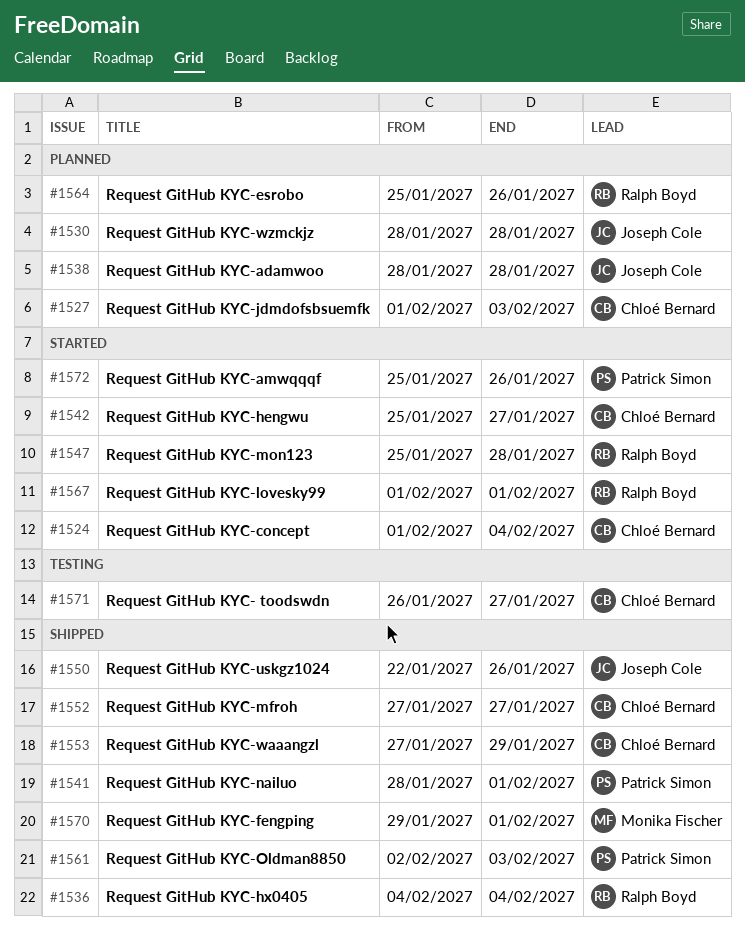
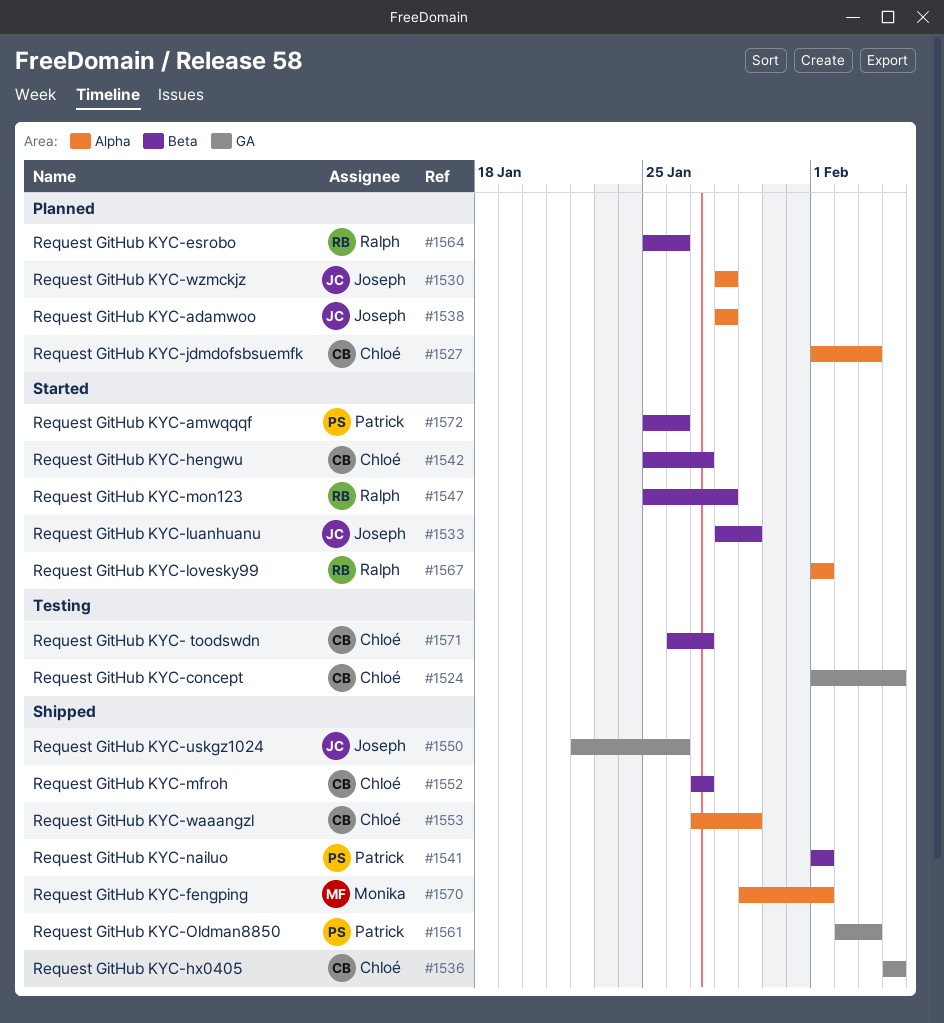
#1524, status: Started -> Testing
#1533: none -> present
#1536, owner: Ralph Boyd -> Chloé Bernard
#1541, start: Jan 28 -> Feb 1

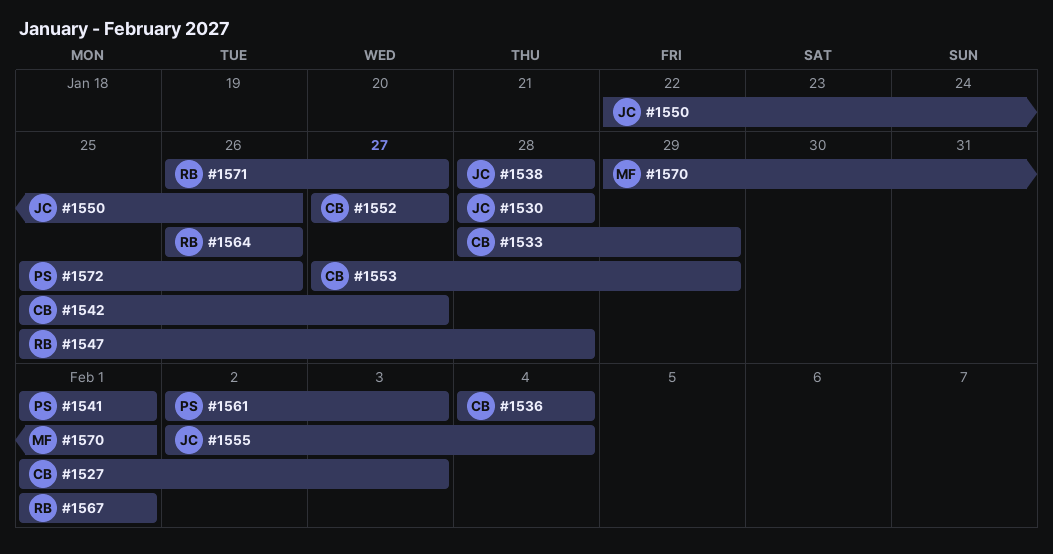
#1524: present -> none
#1533, owner: Joseph -> Chloé
#1555: none -> present
#1564, start: Jan 25 -> Jan 26
#1571, owner: Chloé -> Ralph

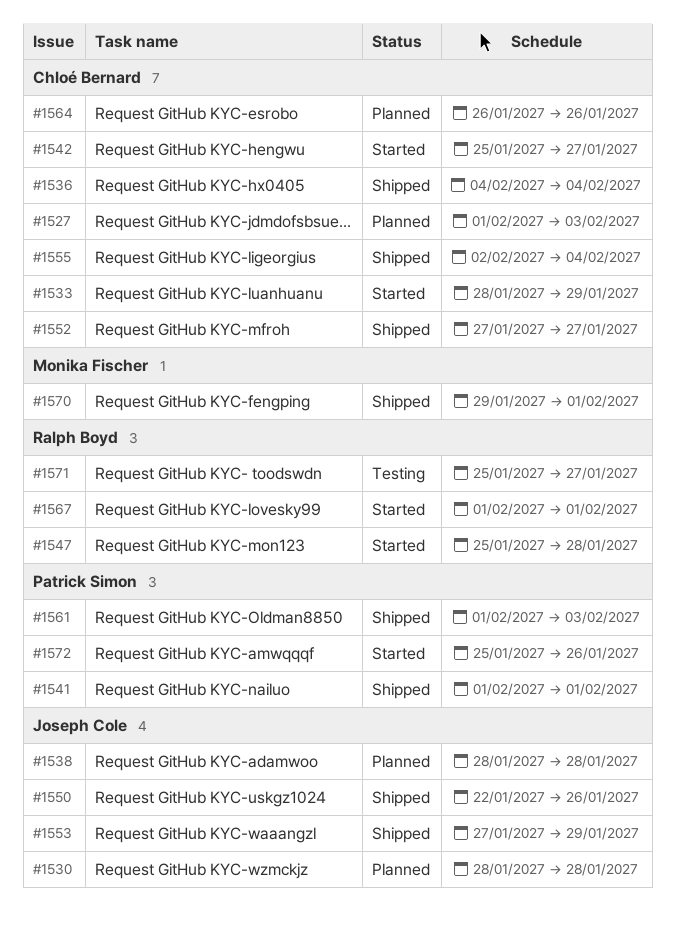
#1553, owner: Chloé Bernard -> Joseph Cole
#1555, owner: Joseph Cole -> Chloé Bernard
#1561, start: Feb 2 -> Feb 1
#1564, owner: Ralph Boyd -> Chloé Bernard
#1571, start: Jan 26 -> Jan 25

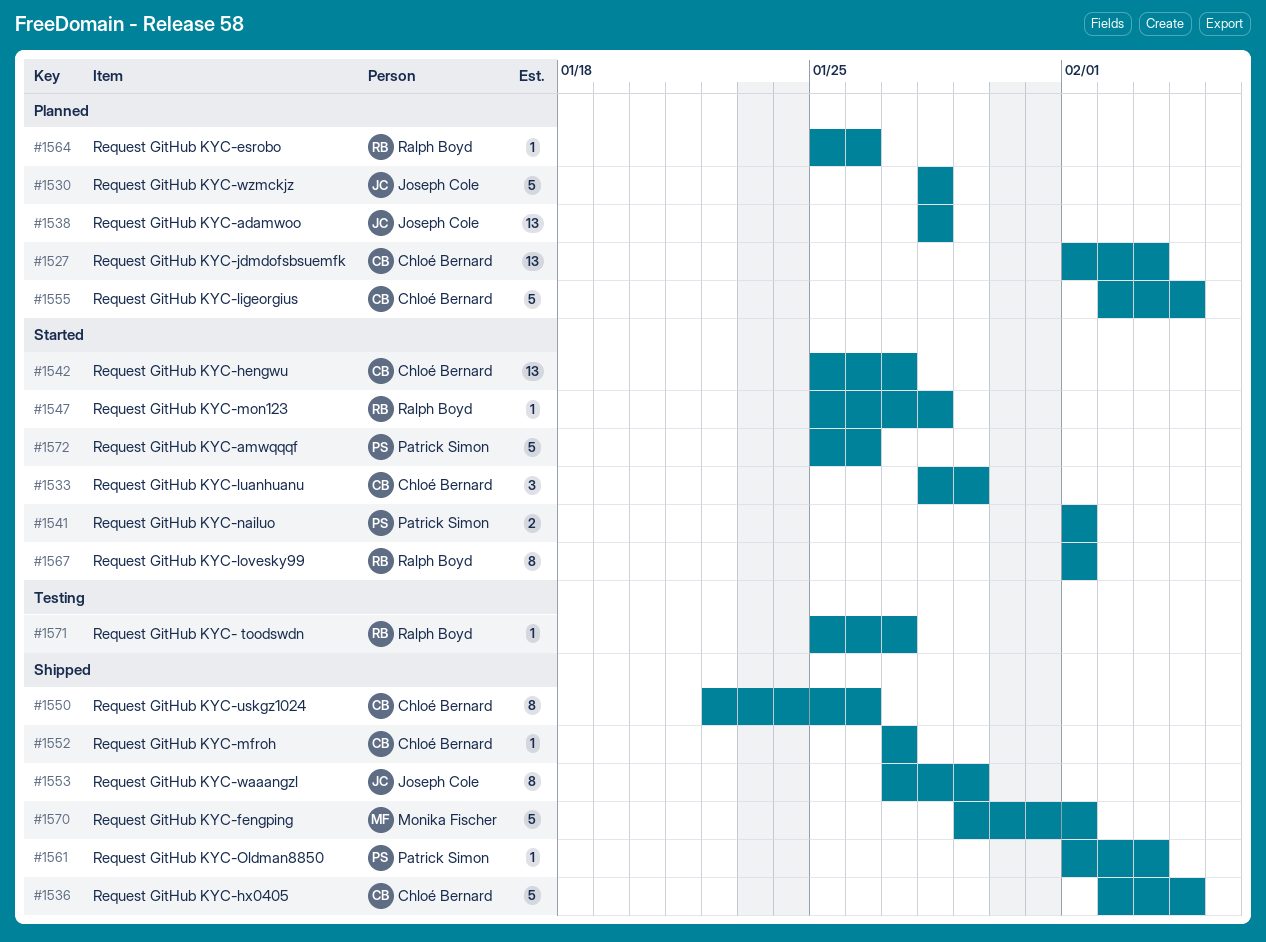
#1536, start: Feb 4 -> Feb 2
#1541, status: Shipped -> Started
#1550, owner: Joseph Cole -> Chloé Bernard
#1555, status: Shipped -> Planned
#1564, owner: Chloé Bernard -> Ralph Boyd
#1564, start: Jan 26 -> Jan 25

